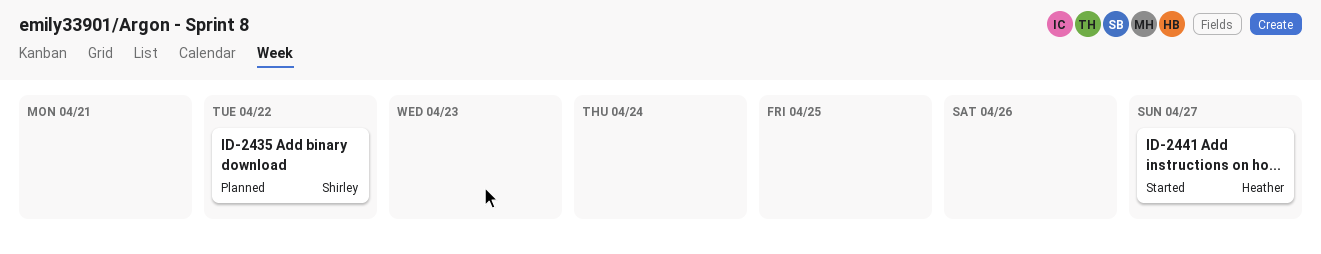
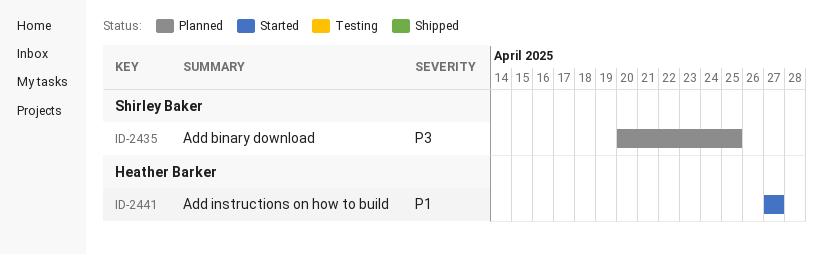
ID-2435, due: Apr 22 -> Apr 25

